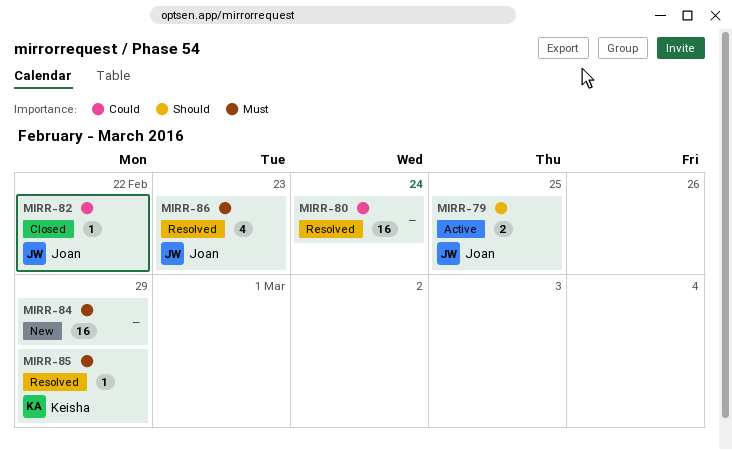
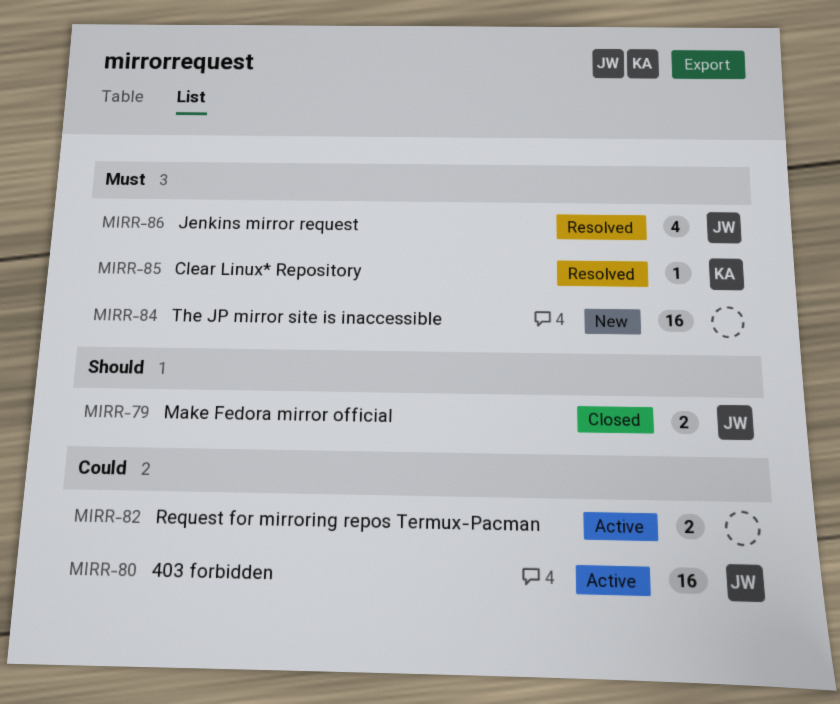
MIRR-79, status: Active -> Closed
MIRR-80, status: Resolved -> Active
MIRR-80, owner: none -> Joan
MIRR-82, status: Closed -> Active
MIRR-82, owner: Joan -> none
MIRR-82, estimate: 1 -> 2

